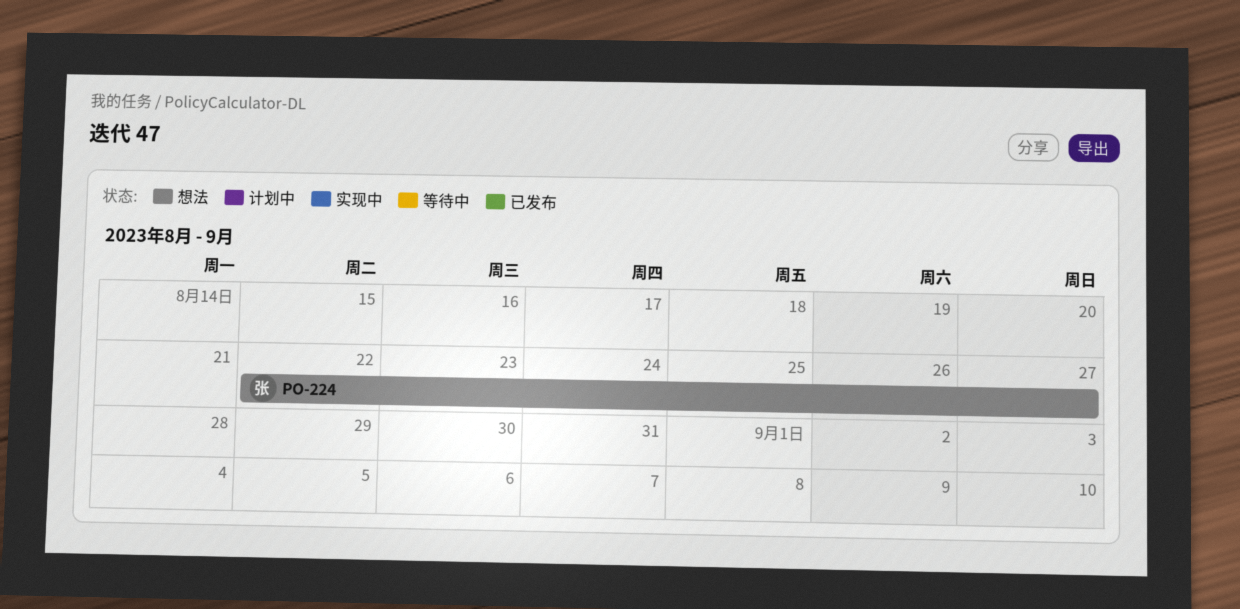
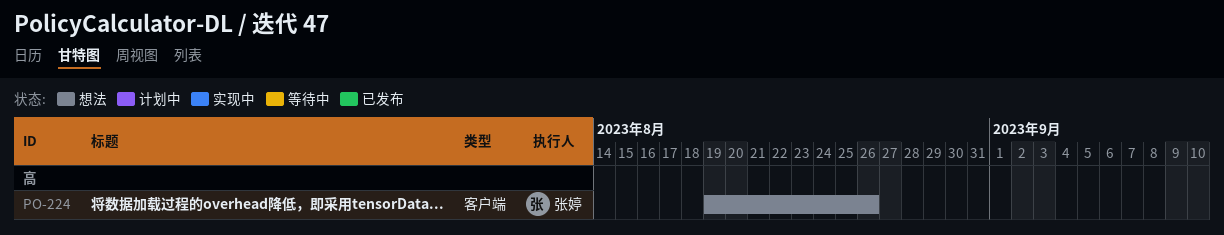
PO-224, start: Aug 22 -> Aug 19
PO-224, due: Aug 27 -> Aug 26

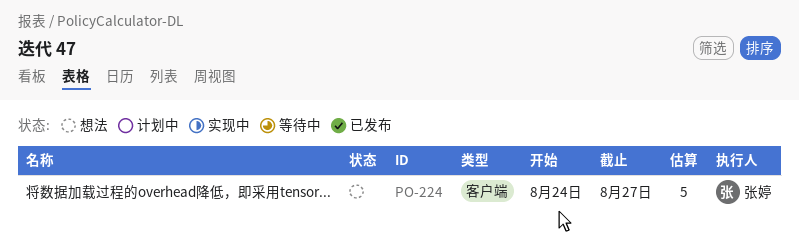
PO-224, start: Aug 19 -> Aug 24
PO-224, due: Aug 26 -> Aug 27

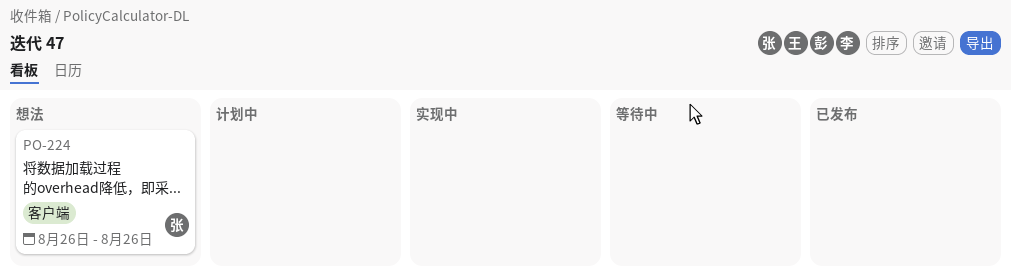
PO-224, start: Aug 24 -> Aug 26
PO-224, due: Aug 27 -> Aug 26

